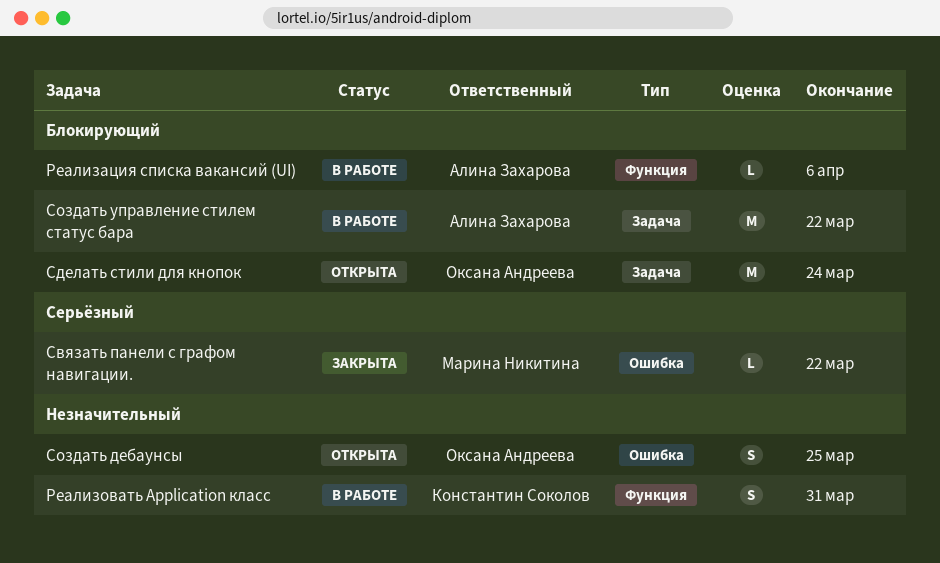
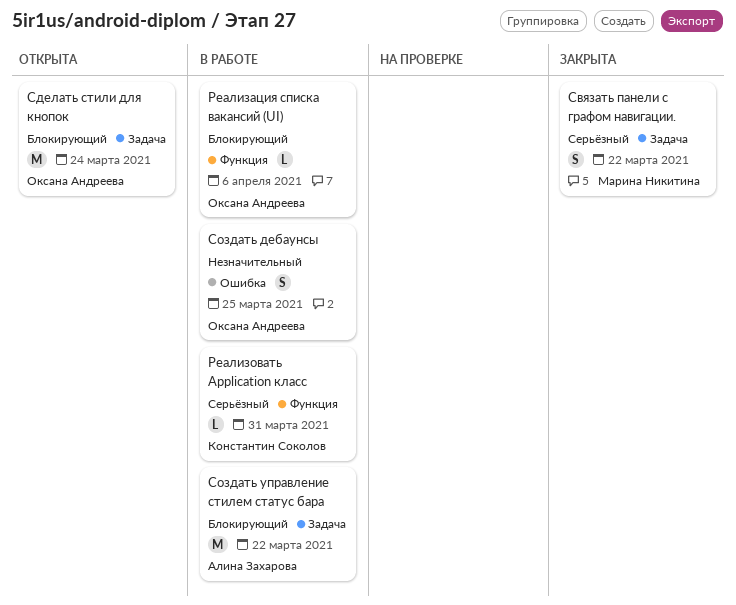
Реализация списка вакансий (UI), owner: Алина Захарова -> Оксана Андреева
Реализовать Application класс, priority: Незначительный -> Серьёзный
Реализовать Application класс, estimate: S -> L
Связать панели с графом навигации., label: Ошибка -> Задача
Связать панели с графом навигации., estimate: L -> S
Создать дебаунсы, status: Открыта -> В работе

